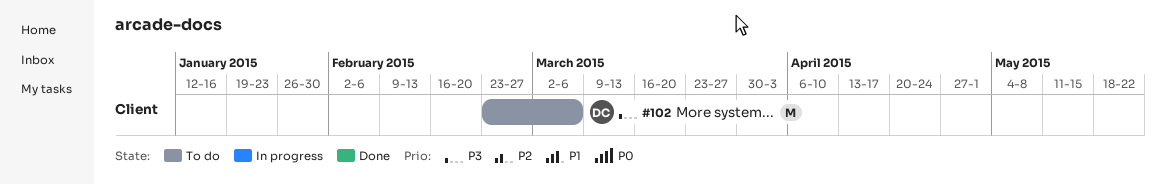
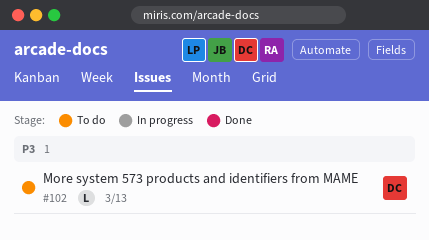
#102, estimate: M -> L
#102, due: Mar 6 -> Mar 13

